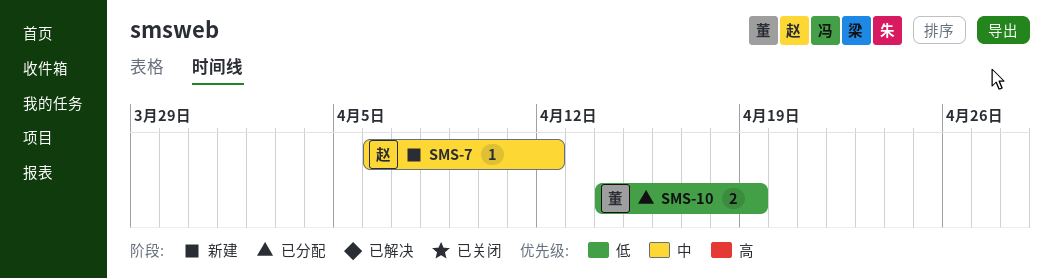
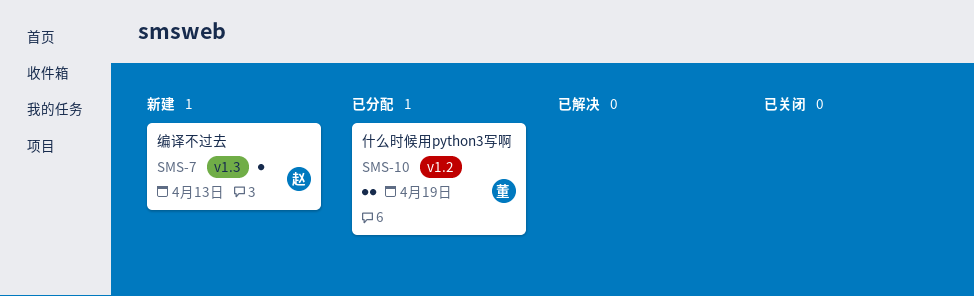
SMS-7, due: Apr 12 -> Apr 13

